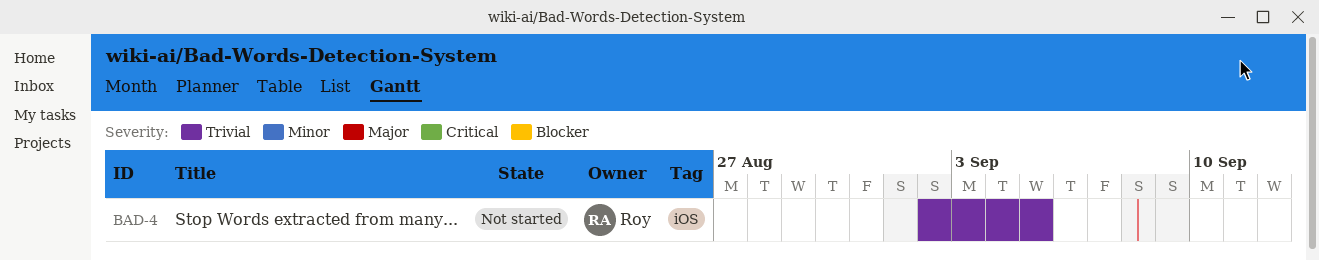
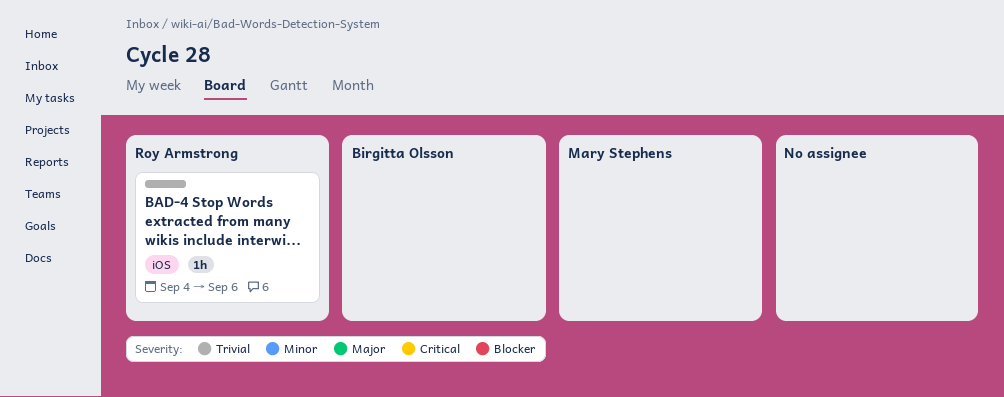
BAD-4, start: Sep 2 -> Sep 4
BAD-4, due: Sep 5 -> Sep 6

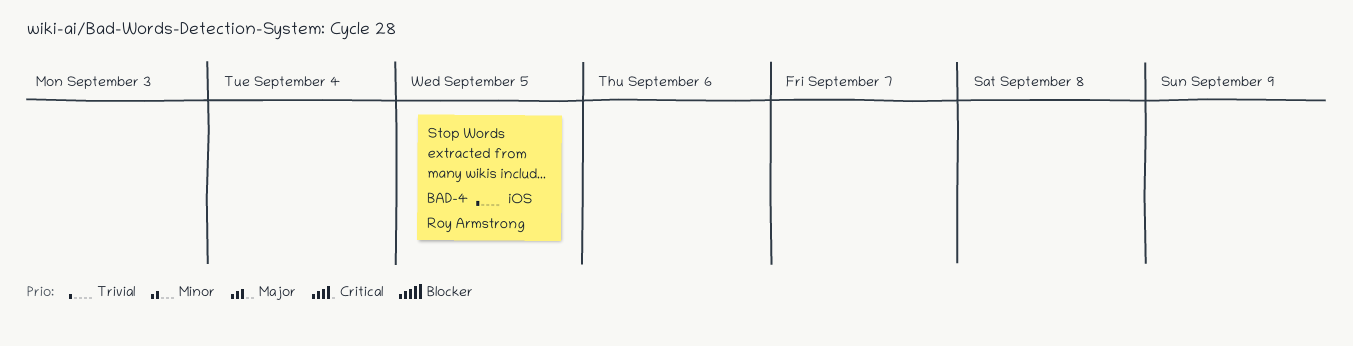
BAD-4, due: Sep 6 -> Sep 5

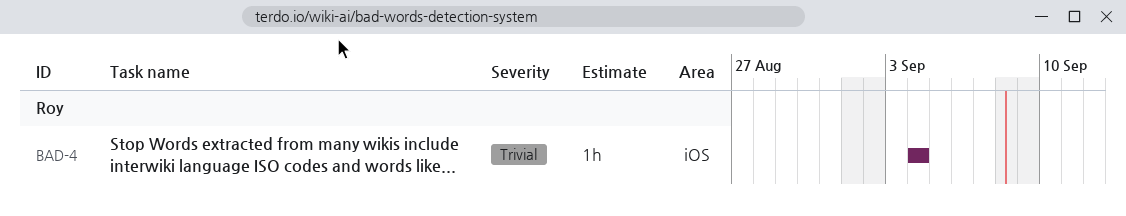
BAD-4, due: Sep 5 -> Sep 4

